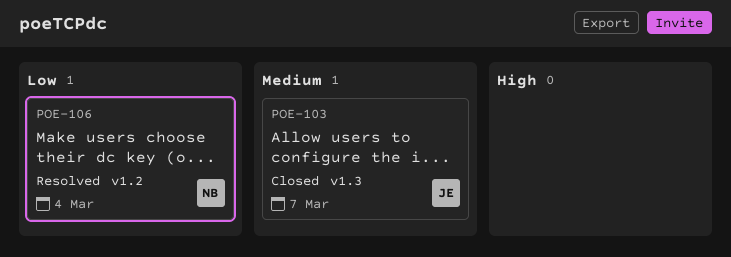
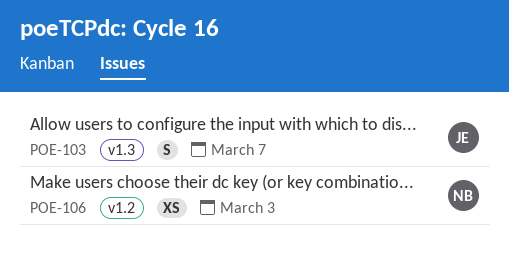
POE-106, due: Mar 4 -> Mar 3

